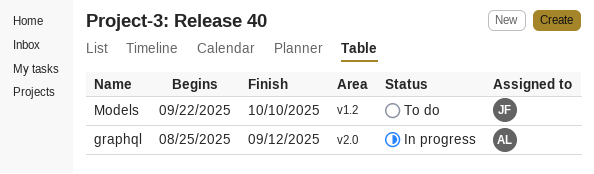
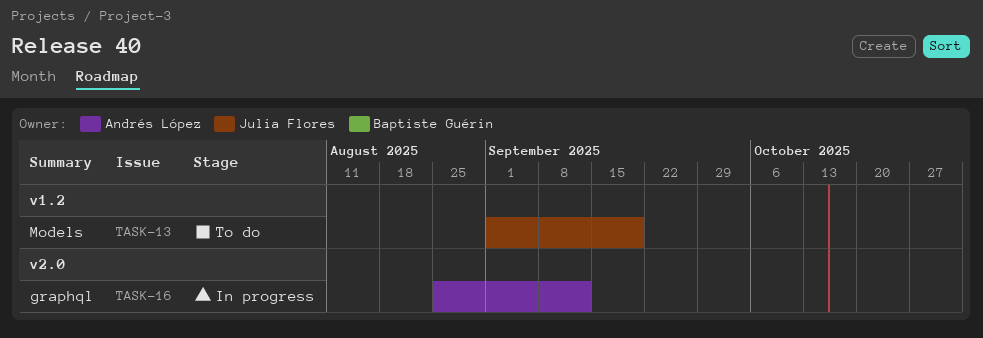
Models, start: Sep 22 -> Sep 1
Models, due: Oct 10 -> Sep 19

